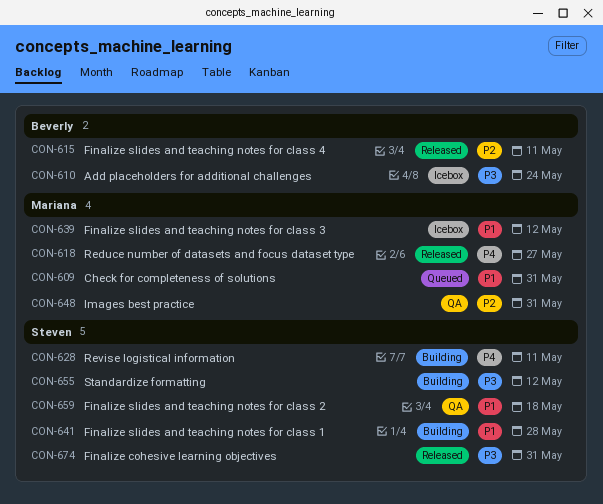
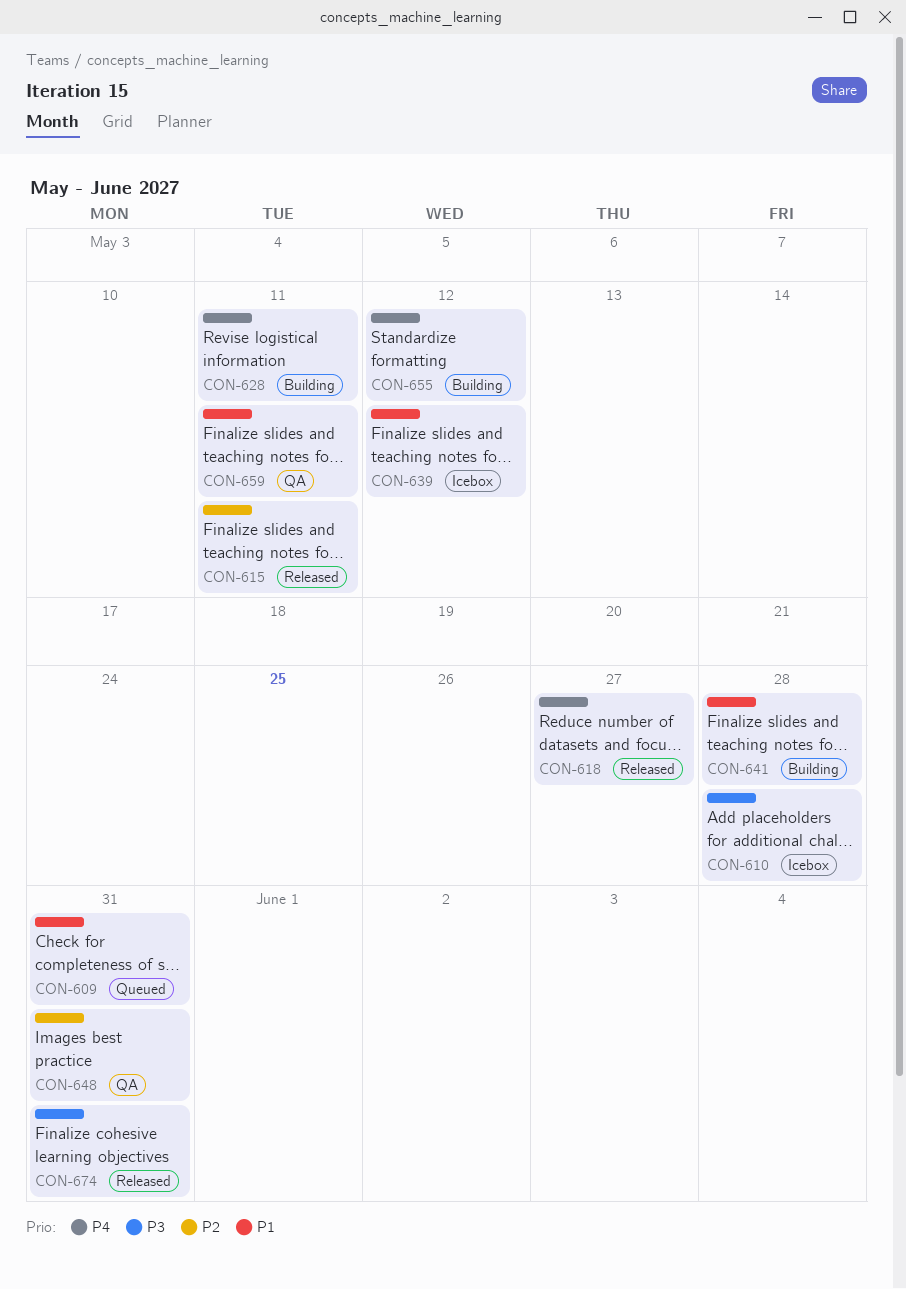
CON-610, due: May 24 -> May 28
CON-655, priority: P3 -> P4
CON-659, due: May 18 -> May 11

